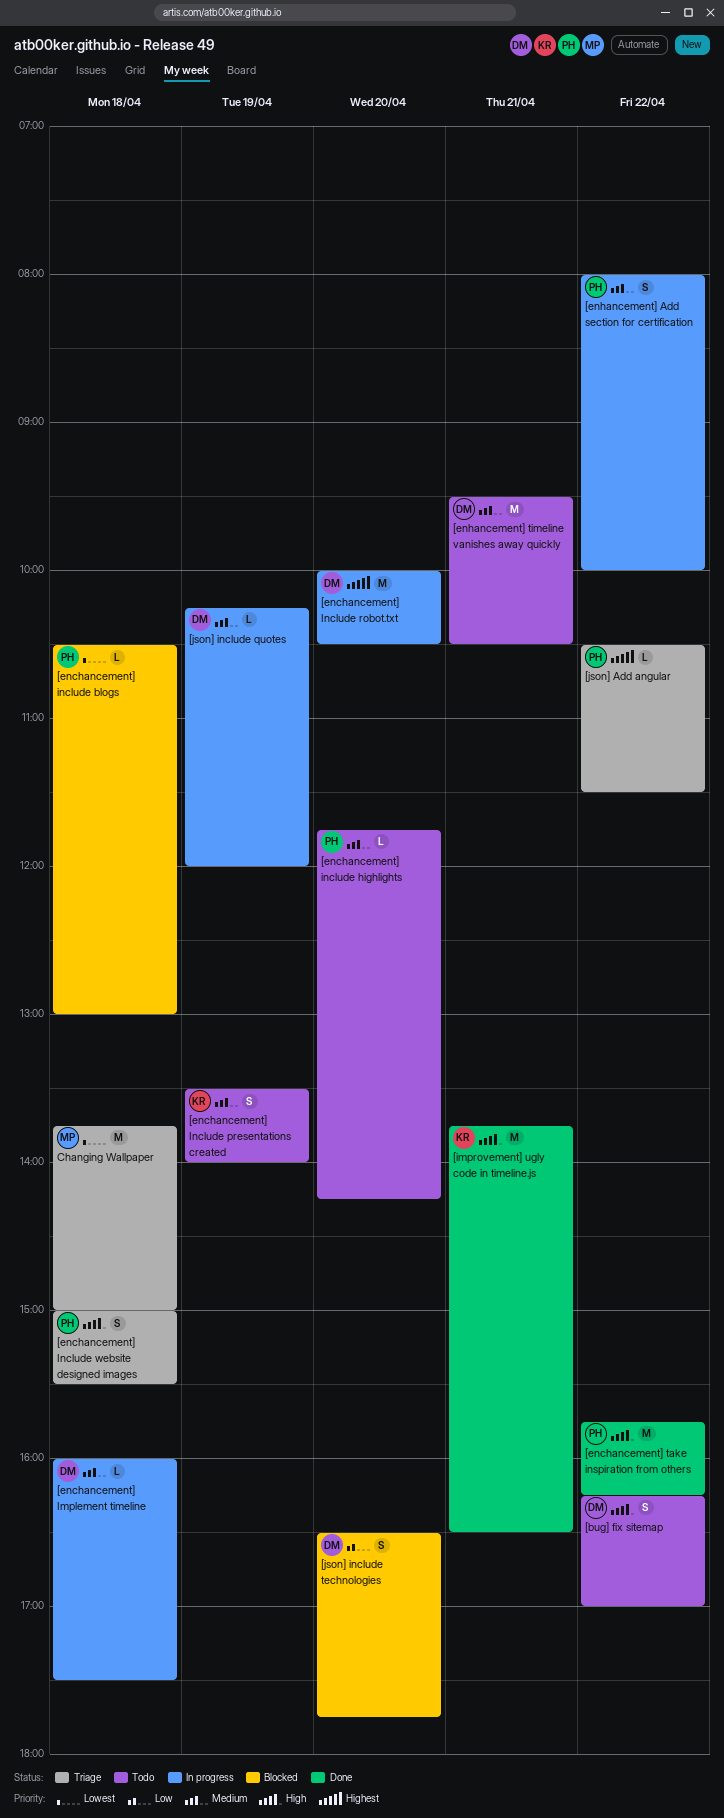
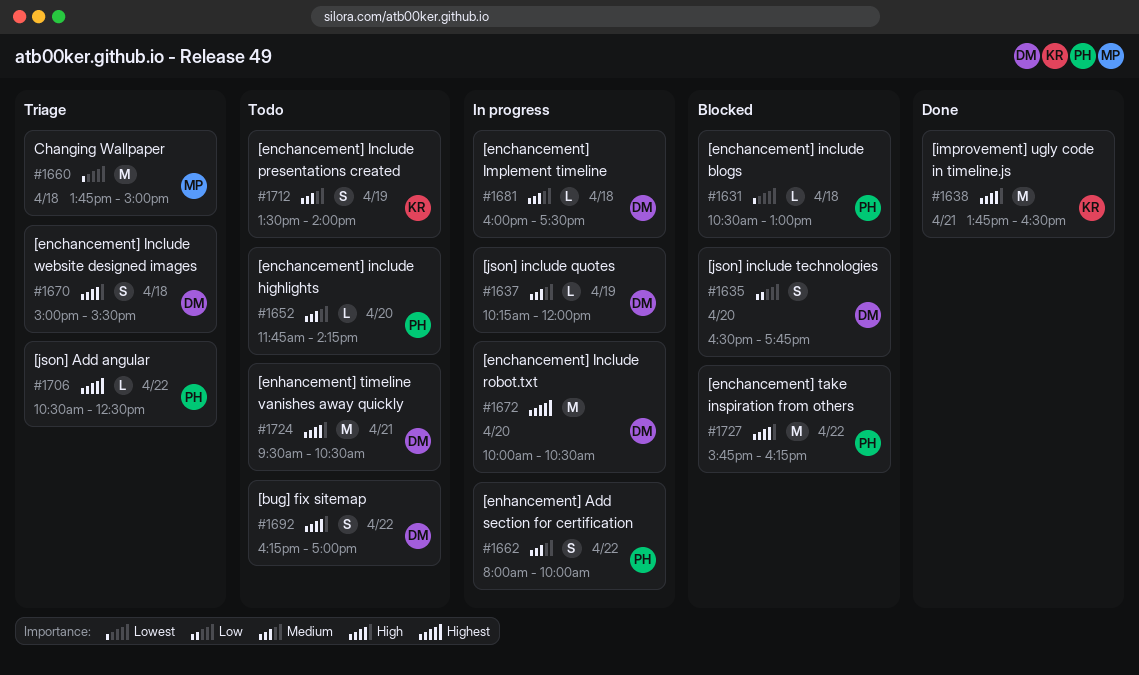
[enchancement] Include website designed images, owner: PH -> DM
[enchancement] take inspiration from others, status: Done -> Blocked
[enhancement] timeline vanishes away quickly, priority: Medium -> High
[json] Add angular, ends: 11:30 -> 12:30

